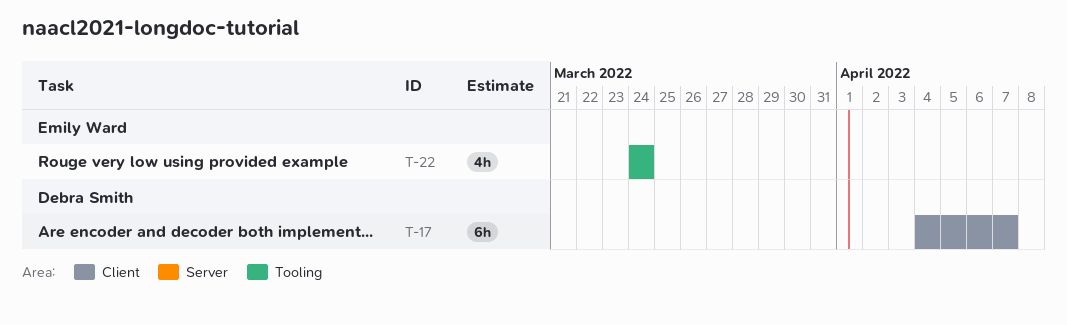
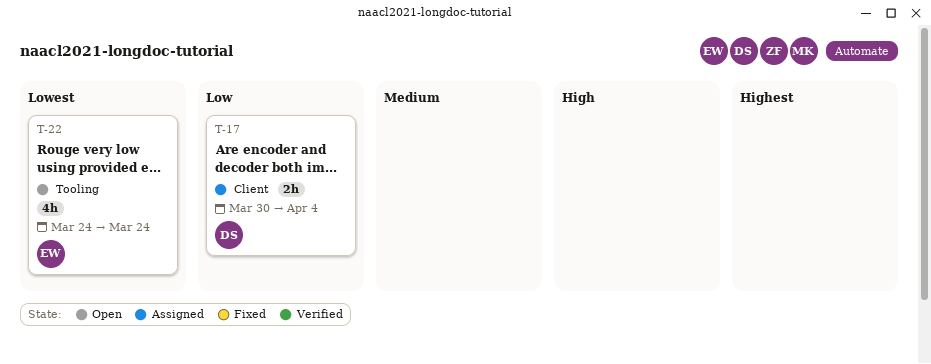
T-17, estimate: 6h -> 2h
T-17, start: Apr 4 -> Mar 30
T-17, due: Apr 7 -> Apr 4

